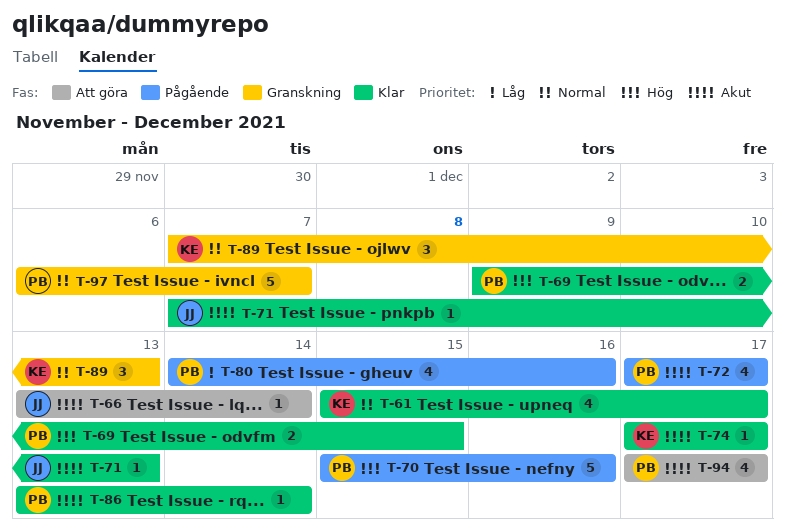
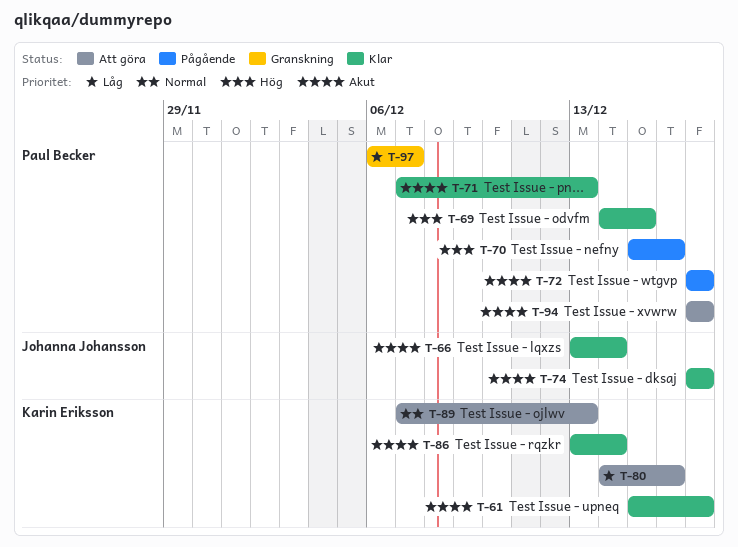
T-61, priority: Normal -> Akut
T-66, status: Att göra -> Klar
T-69, start: Dec 9 -> Dec 14
T-71, owner: Johanna Johansson -> Paul Becker
T-74, owner: Karin Eriksson -> Johanna Johansson
T-80, status: Pågående -> Att göra
T-80, owner: Paul Becker -> Karin Eriksson
T-86, owner: Paul Becker -> Karin Eriksson
T-89, status: Granskning -> Att göra
T-97, priority: Normal -> Låg

